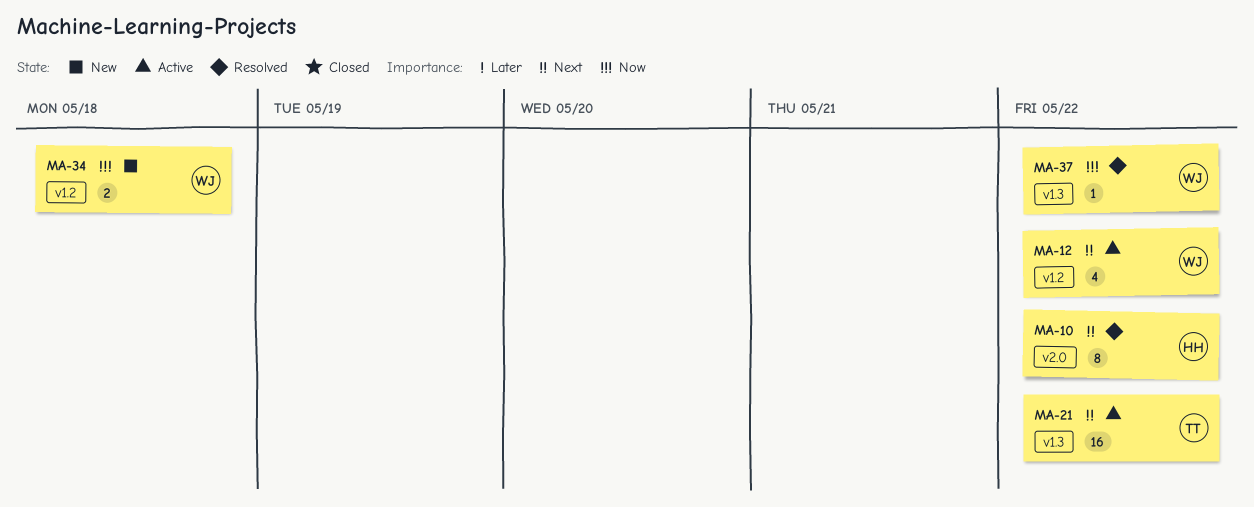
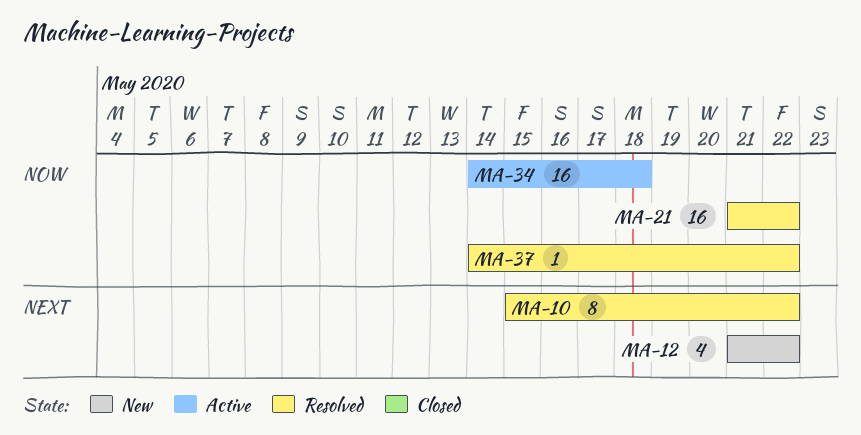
MA-12, status: Active -> New
MA-21, status: Active -> Resolved
MA-21, priority: Next -> Now
MA-34, status: New -> Active
MA-34, estimate: 2 -> 16

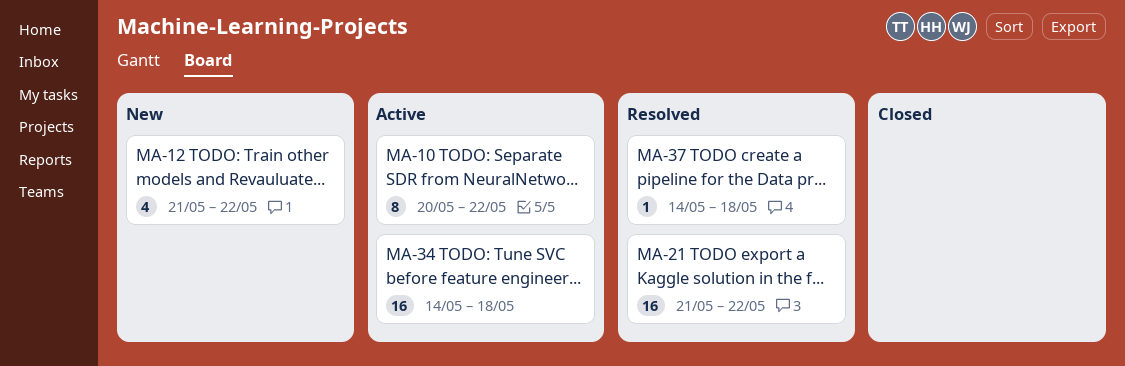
MA-10, status: Resolved -> Active
MA-10, start: May 15 -> May 20
MA-37, due: May 22 -> May 18

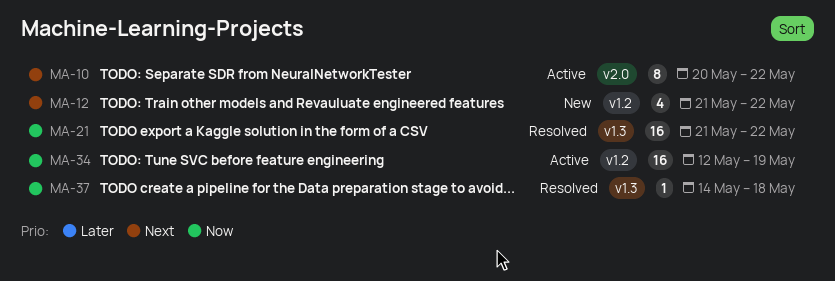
MA-34, start: May 14 -> May 12
MA-34, due: May 18 -> May 19

